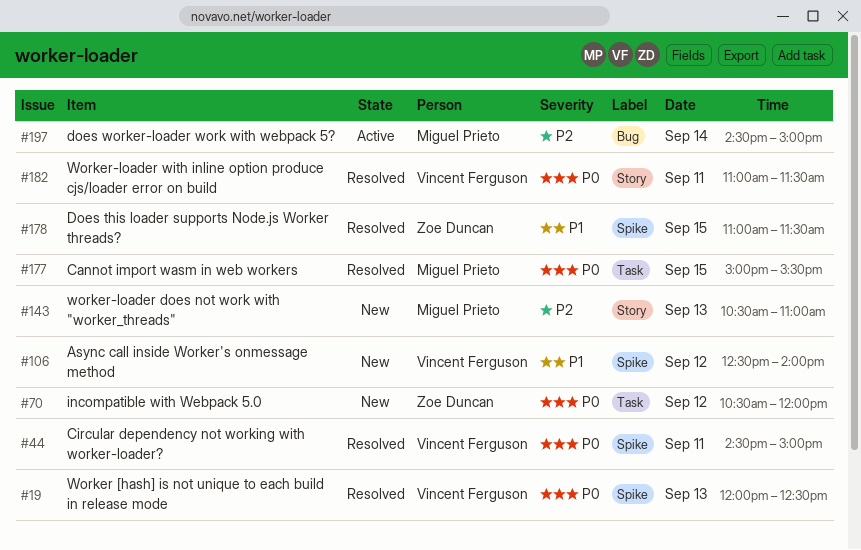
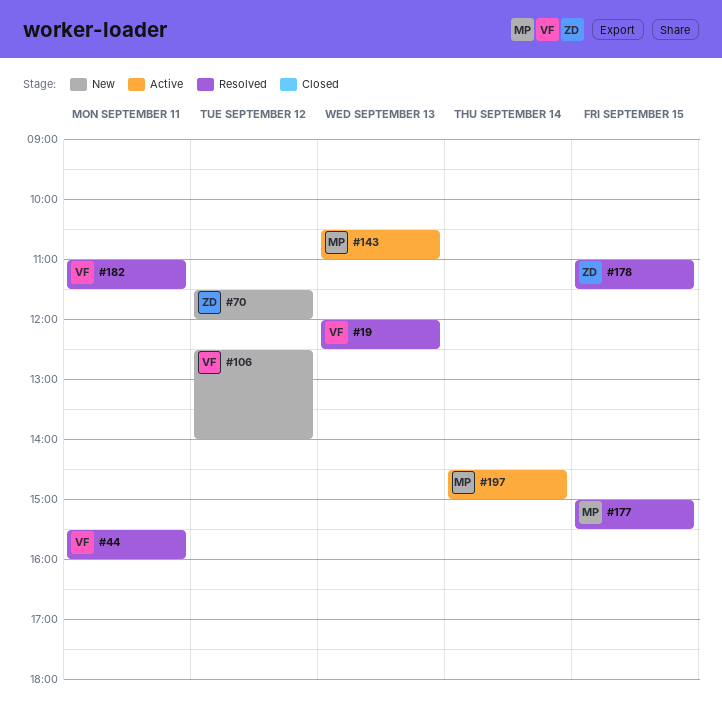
#44, begins: 14:30 -> 15:30
#44, ends: 15:00 -> 16:00
#70, begins: 10:30 -> 11:30
#143, status: New -> Active

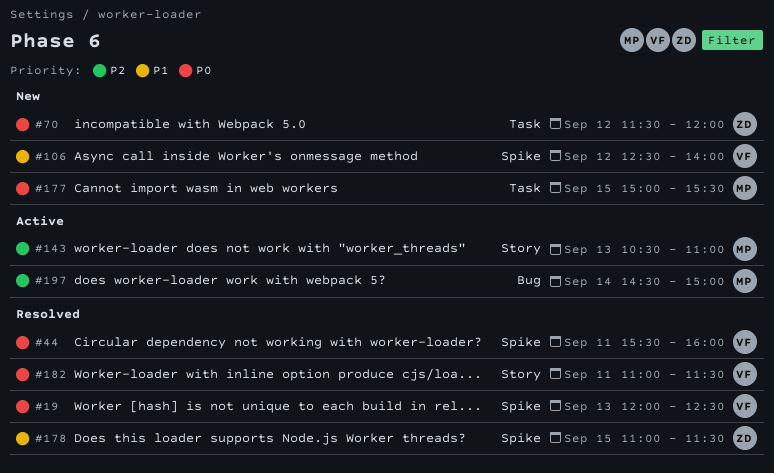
#177, status: Resolved -> New

